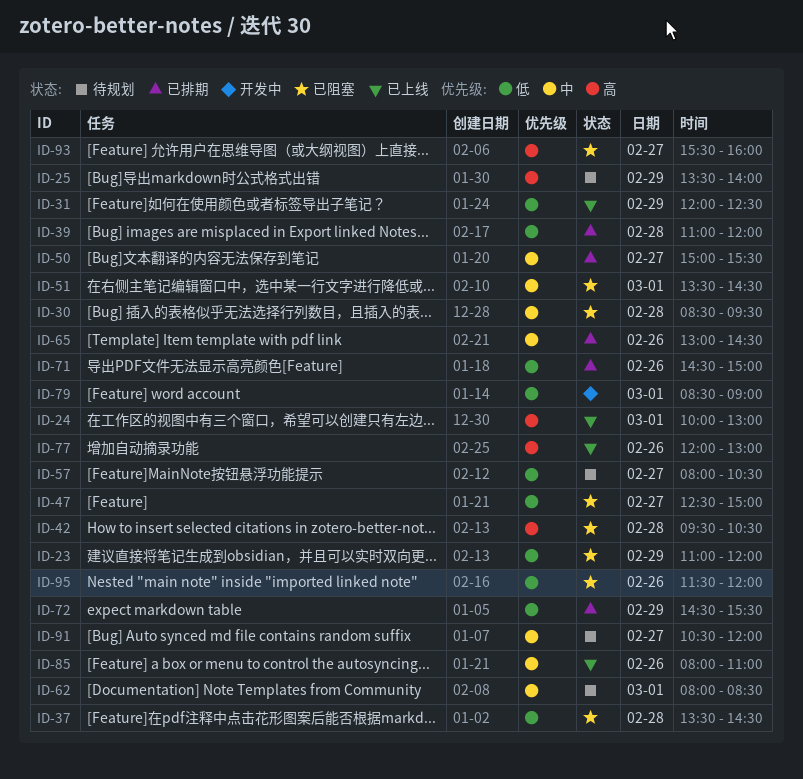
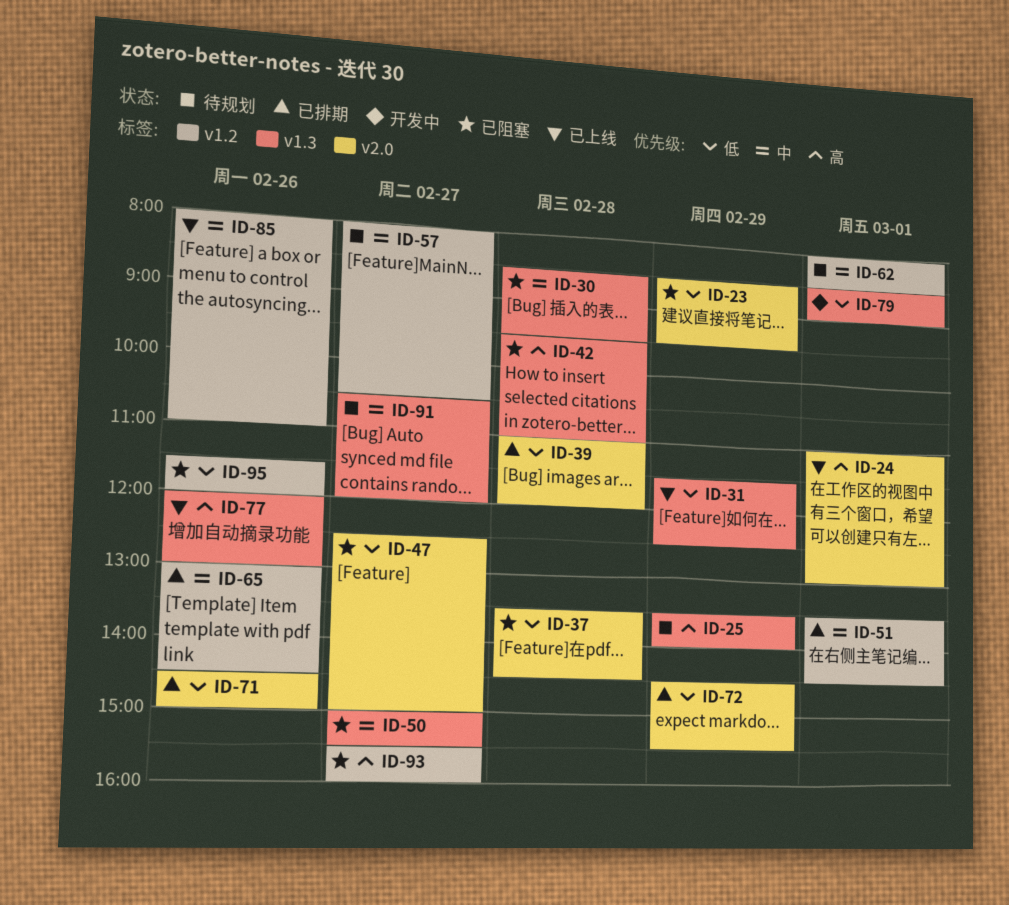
ID-23, begins: 11:00 -> 08:30
ID-23, ends: 12:00 -> 09:30
ID-24, begins: 10:00 -> 11:00
ID-31, begins: 12:00 -> 11:30
ID-42, ends: 10:30 -> 11:00
ID-50, status: 已排期 -> 已阻塞
ID-51, status: 已阻塞 -> 已排期
ID-57, priority: 低 -> 中

